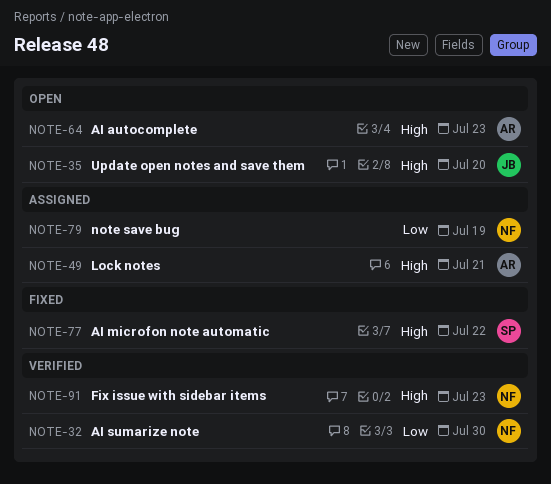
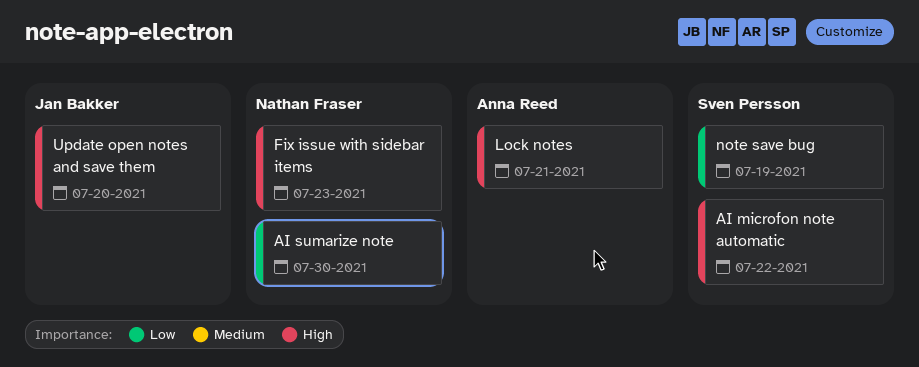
AI autocomplete: present -> none
note save bug, owner: Nathan Fraser -> Sven Persson

